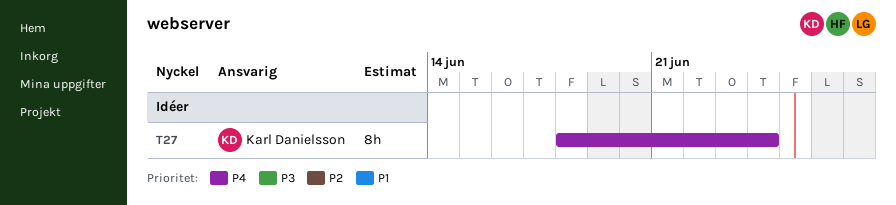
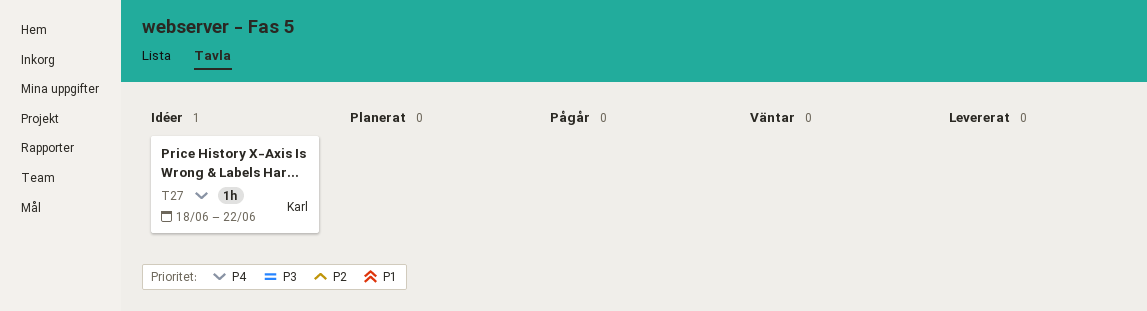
T27, estimate: 8h -> 1h
T27, due: Jun 24 -> Jun 22

